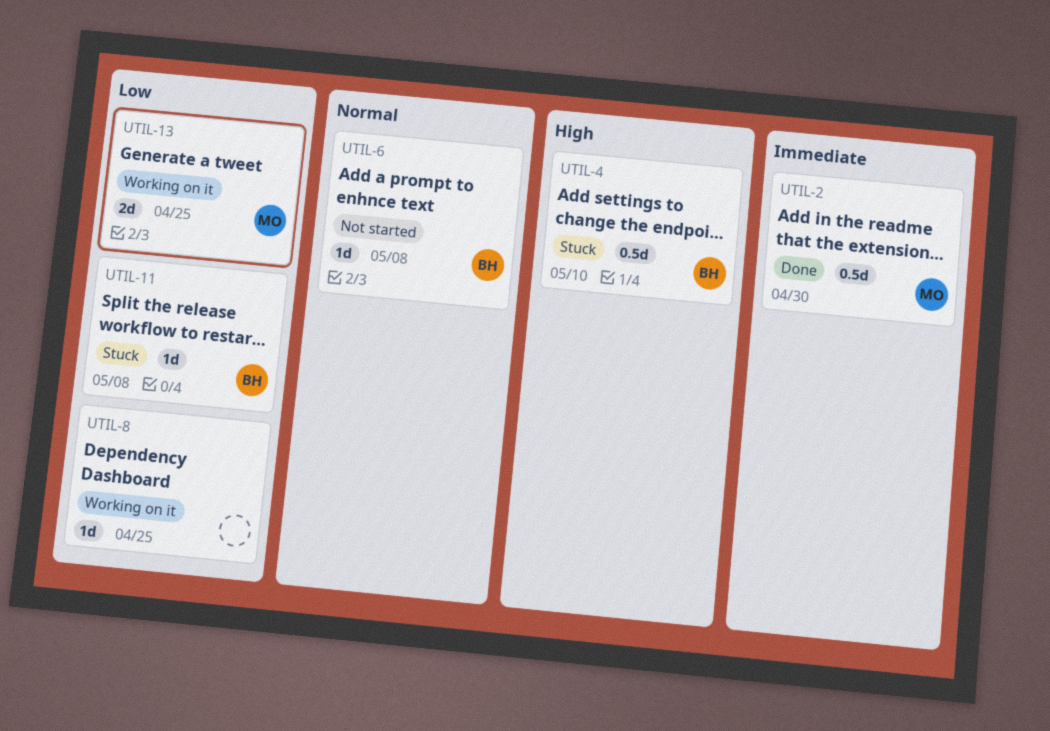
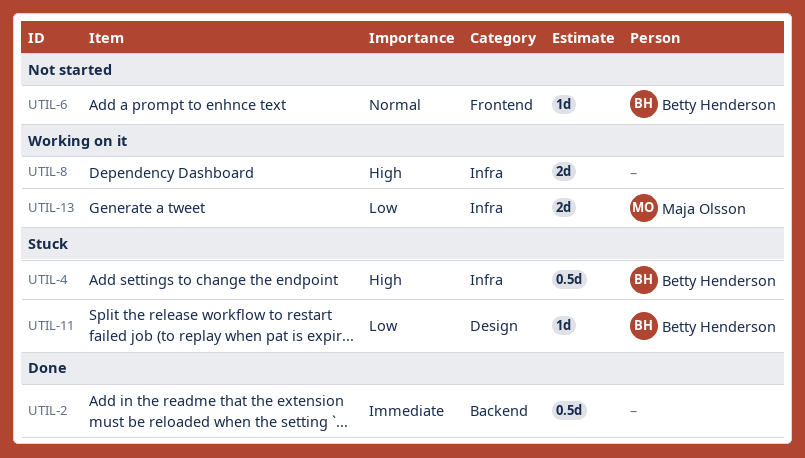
UTIL-2, owner: Maja Olsson -> none
UTIL-8, priority: Low -> High
UTIL-8, estimate: 1d -> 2d

